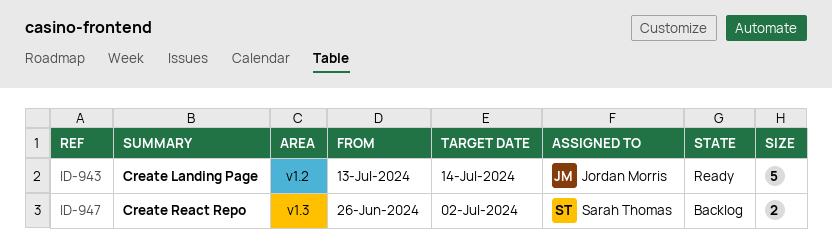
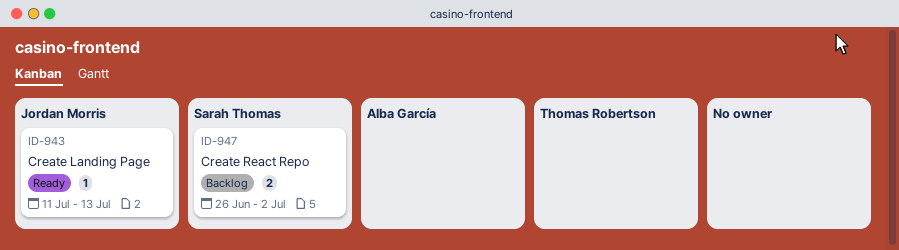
ID-943, estimate: 5 -> 1
ID-943, start: Jul 13 -> Jul 11
ID-943, due: Jul 14 -> Jul 13

